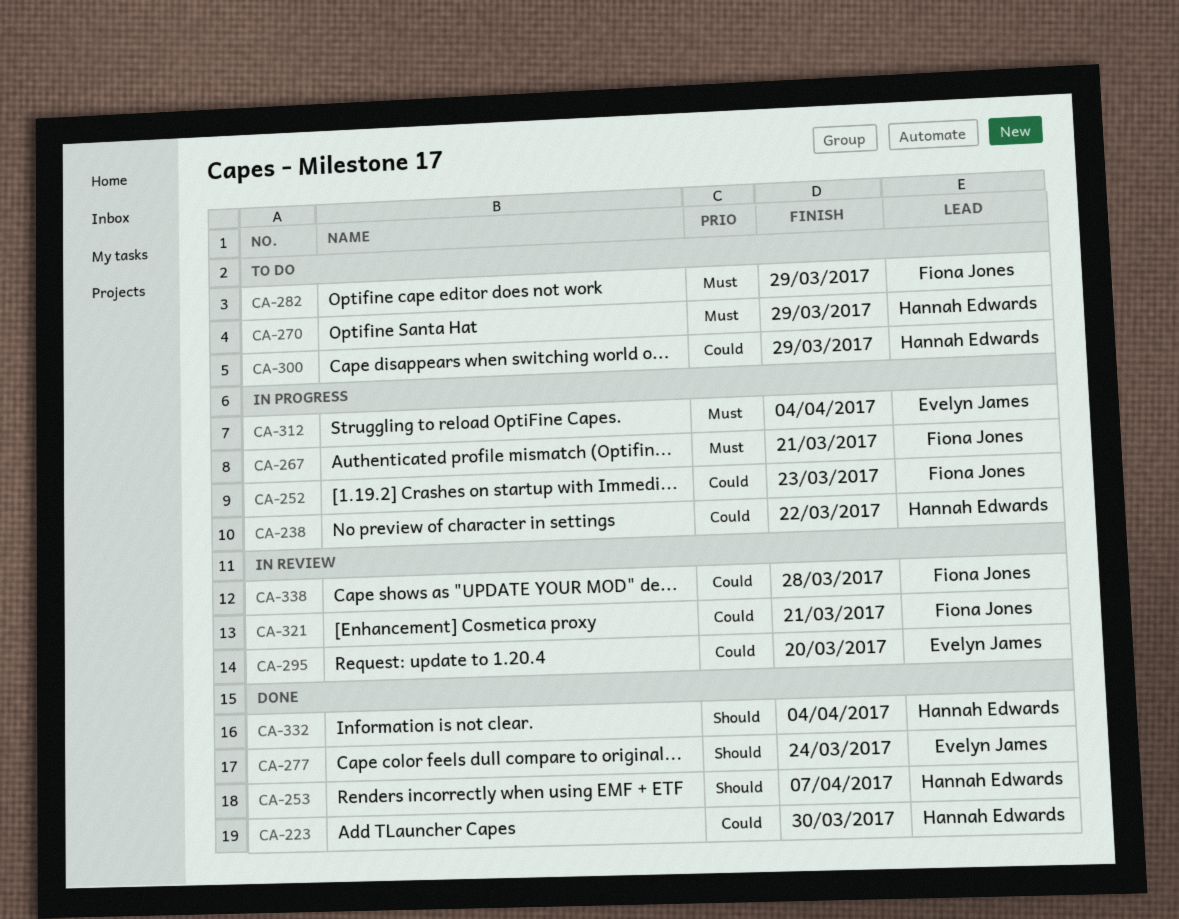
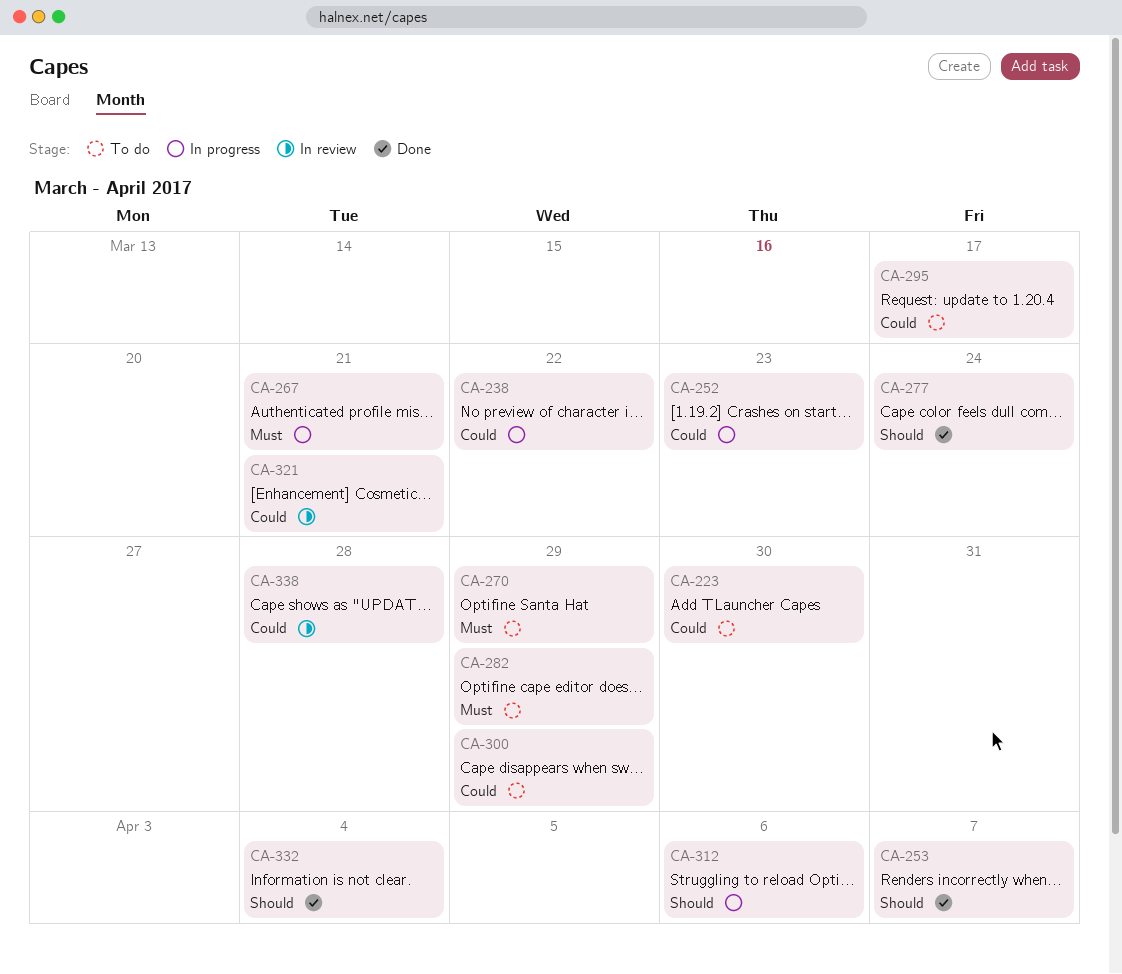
CA-223, status: Done -> To do
CA-295, status: In review -> To do
CA-295, due: Mar 20 -> Mar 17
CA-312, priority: Must -> Should
CA-312, due: Apr 4 -> Apr 6

